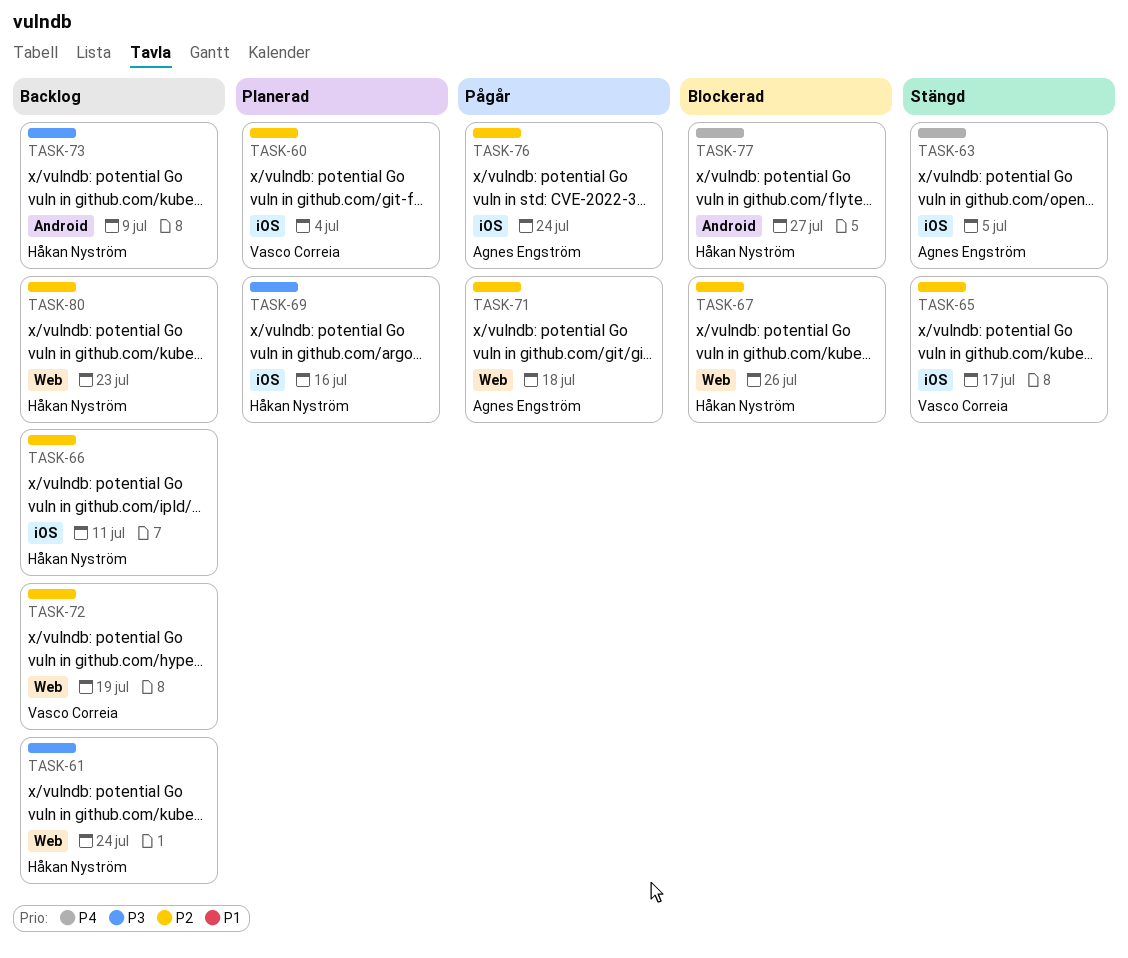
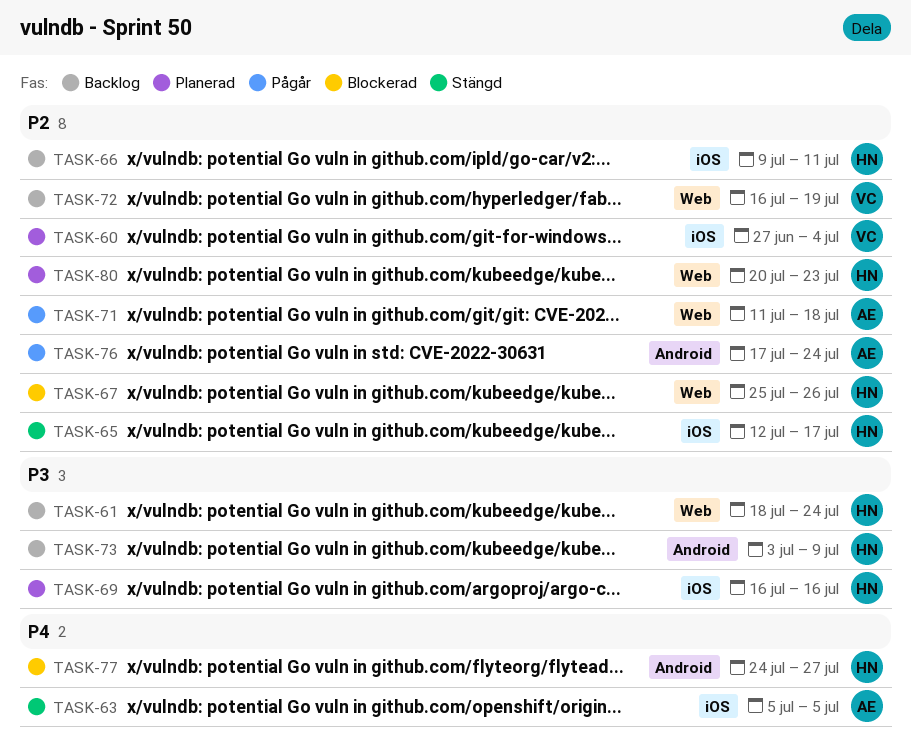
TASK-65, owner: Vasco Correia -> Håkan Nyström
TASK-76, label: iOS -> Android
TASK-80, status: Backlog -> Planerad

